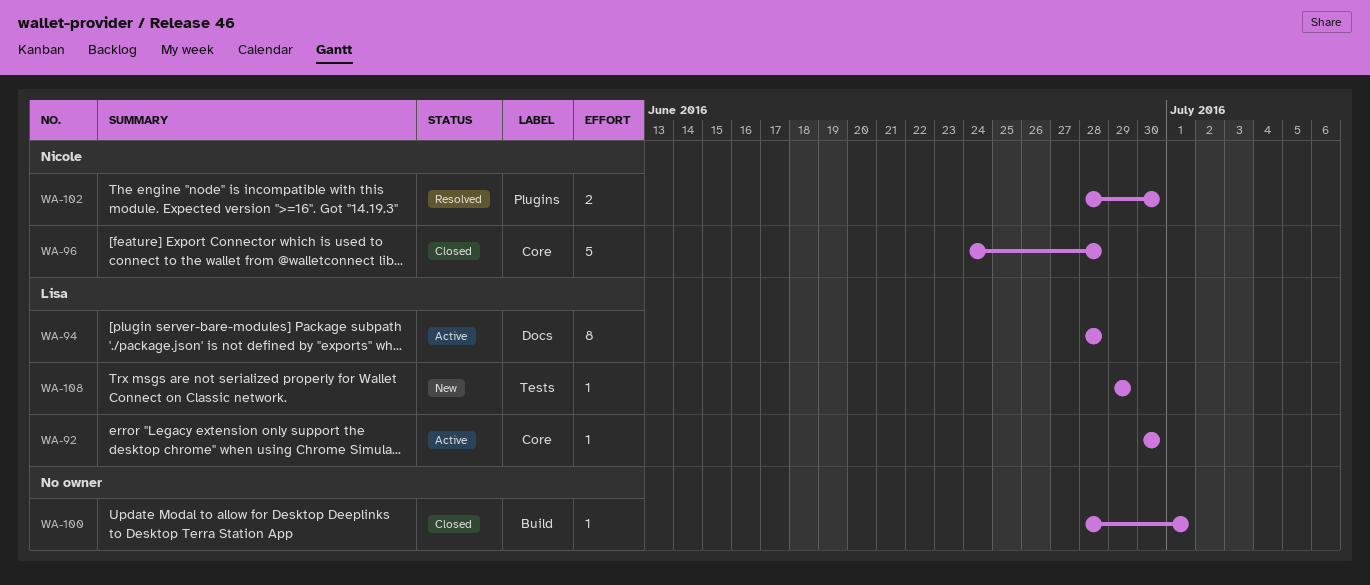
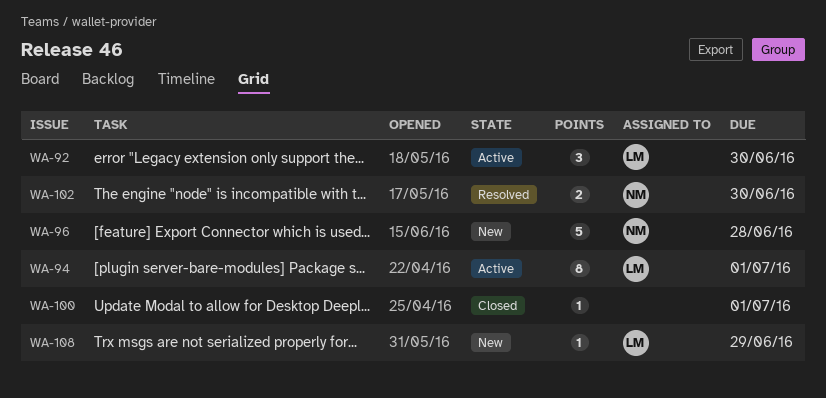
WA-92, estimate: 1 -> 3
WA-94, due: Jun 28 -> Jul 1
WA-96, status: Closed -> New

